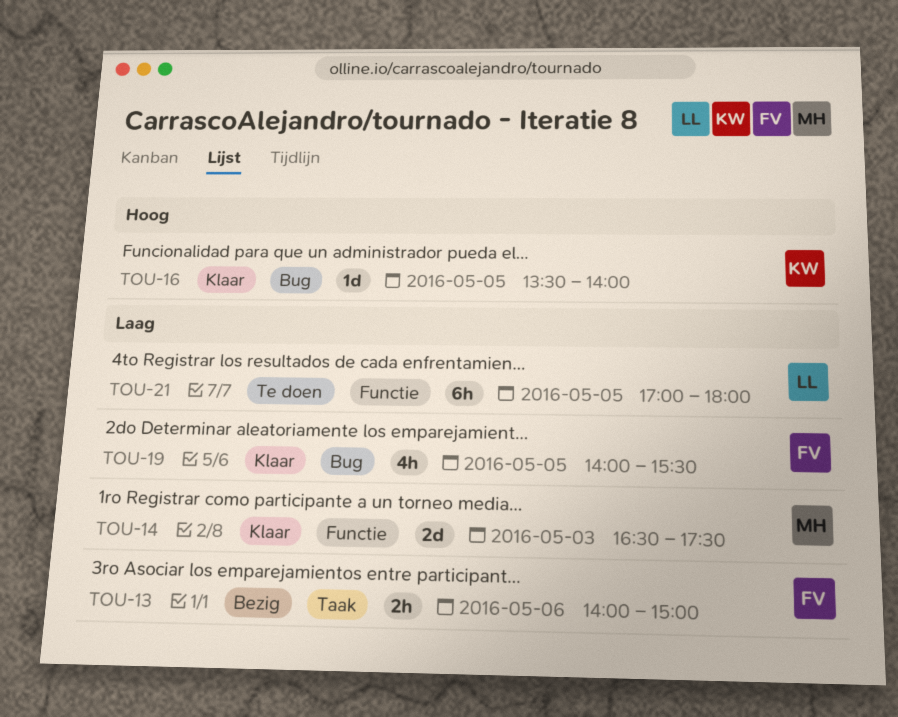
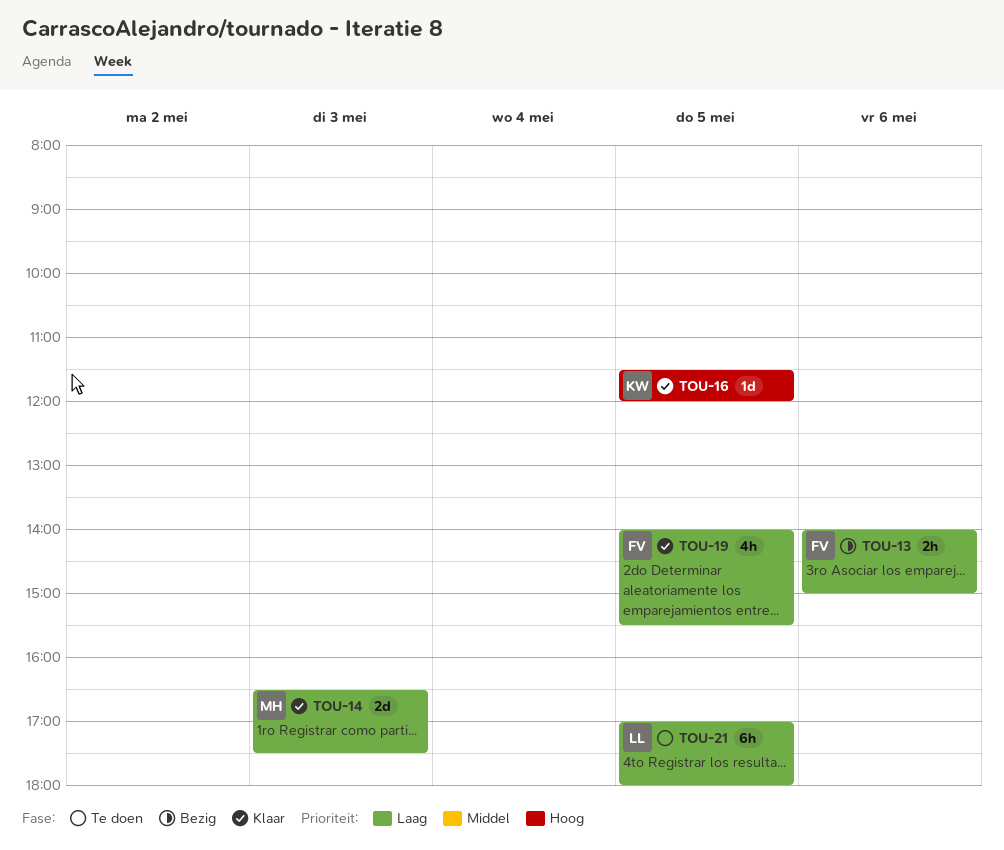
TOU-16, begins: 13:30 -> 11:30
TOU-16, ends: 14:00 -> 12:00

